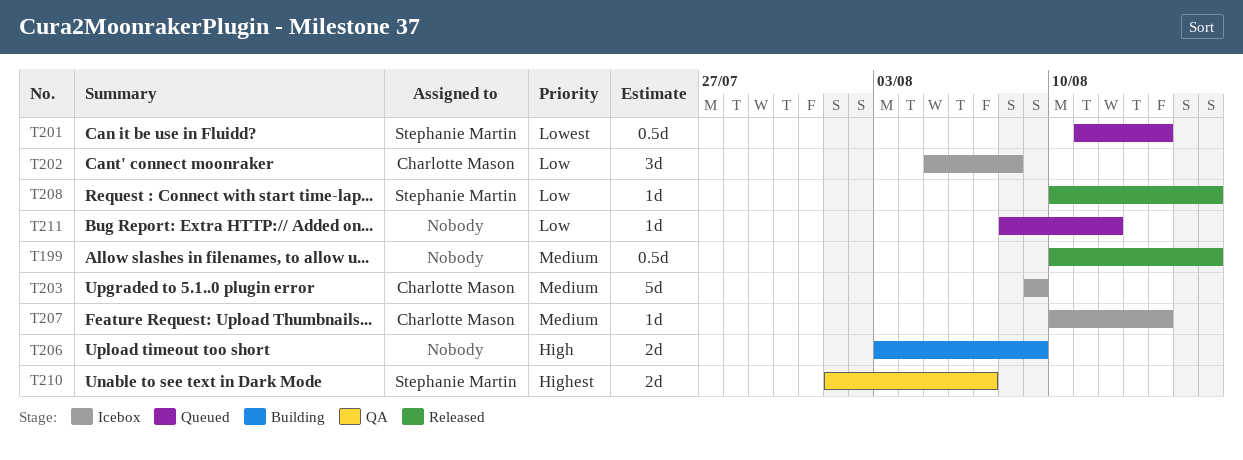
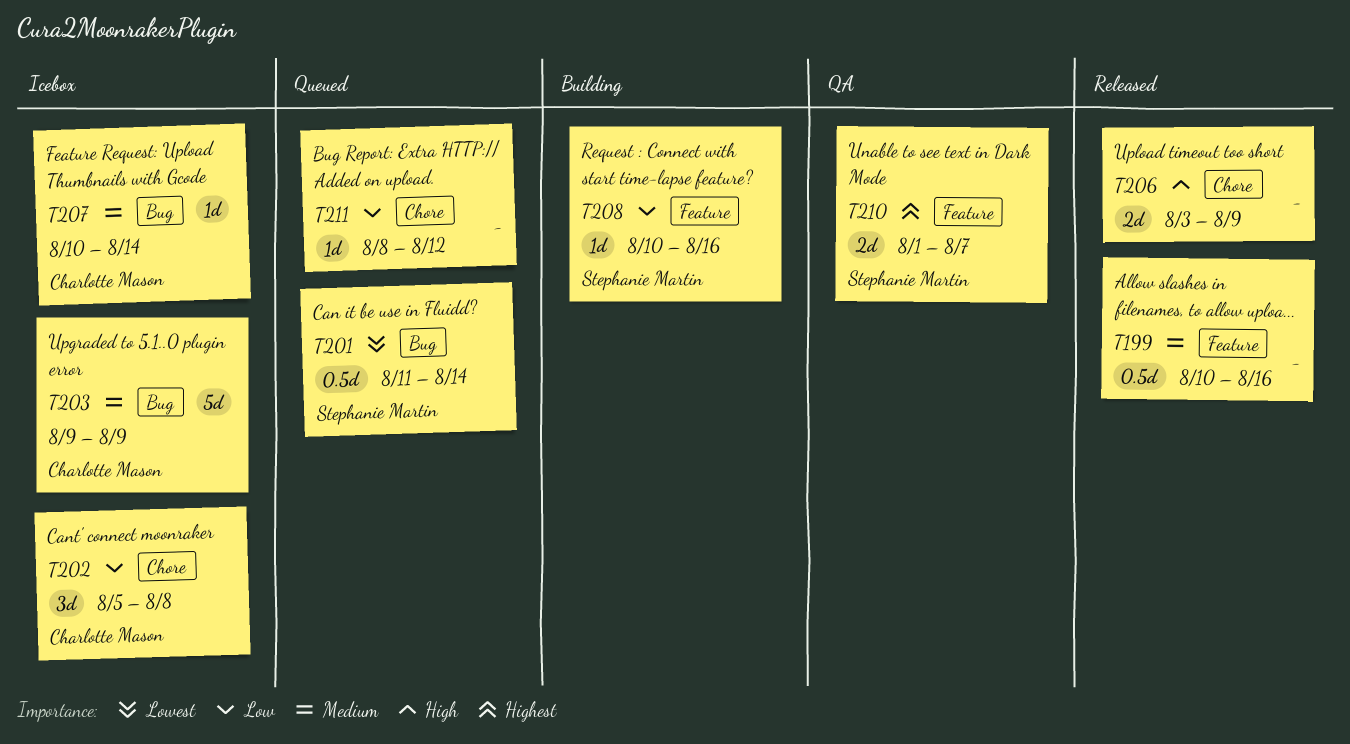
T206, status: Building -> Released
T208, status: Released -> Building

